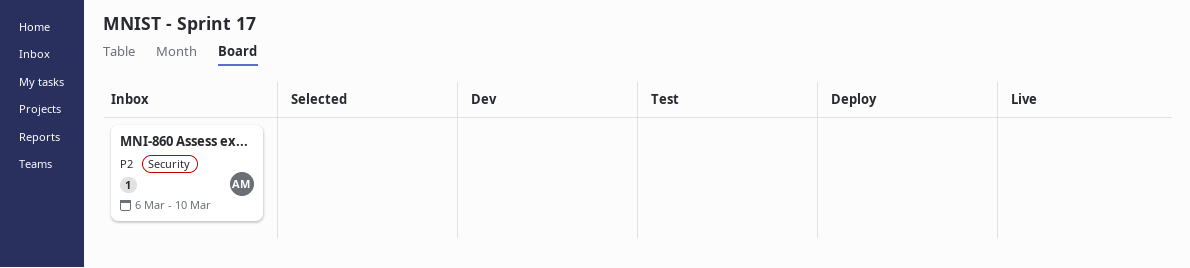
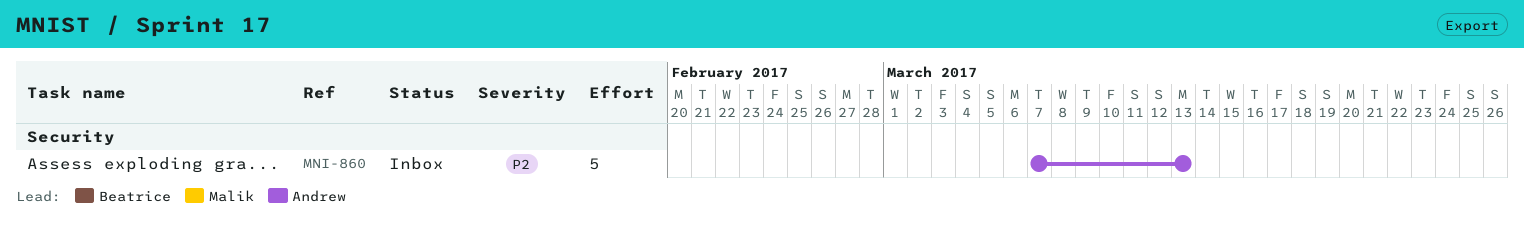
MNI-860, estimate: 1 -> 5
MNI-860, start: Mar 6 -> Mar 7
MNI-860, due: Mar 10 -> Mar 13

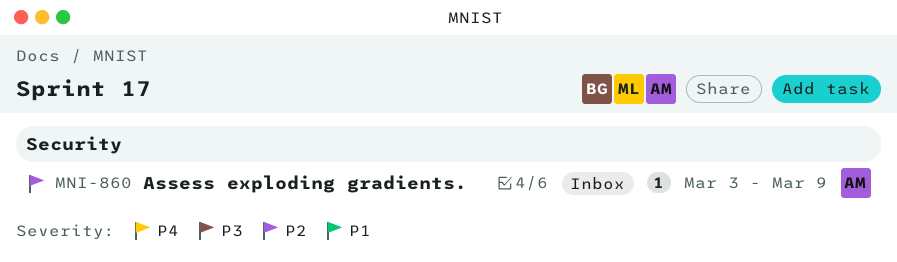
MNI-860, estimate: 5 -> 1
MNI-860, start: Mar 7 -> Mar 3
MNI-860, due: Mar 13 -> Mar 9

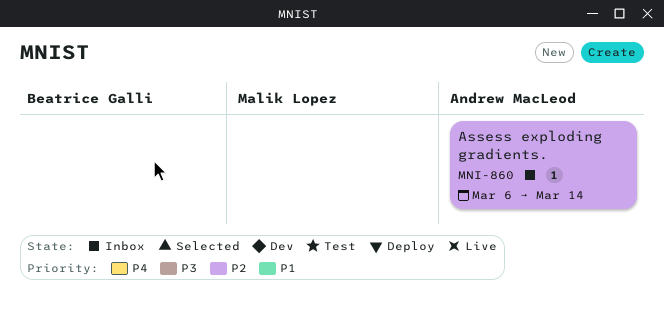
MNI-860, start: Mar 3 -> Mar 6
MNI-860, due: Mar 9 -> Mar 14

